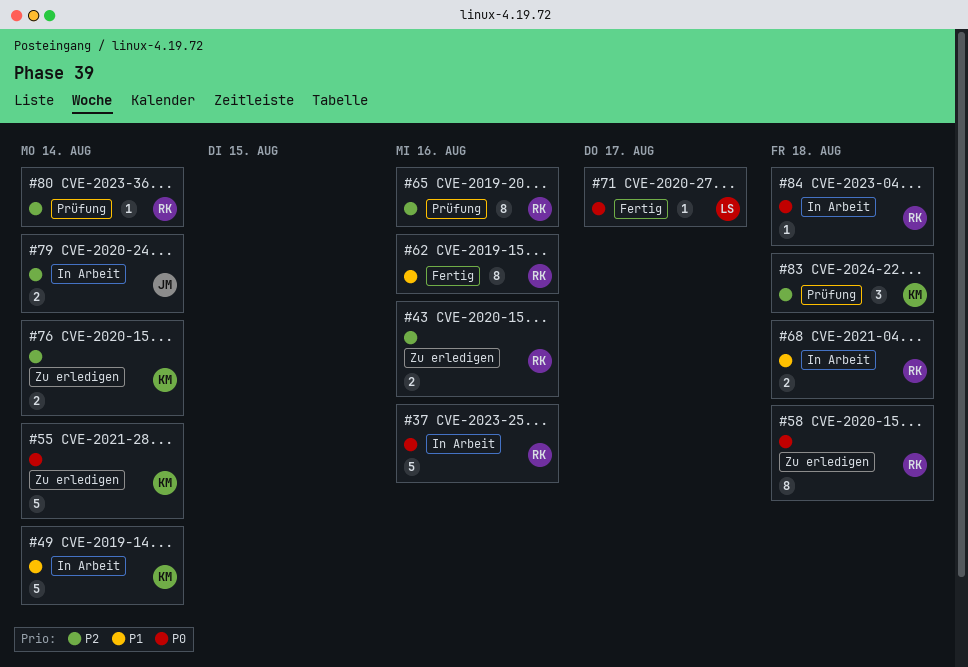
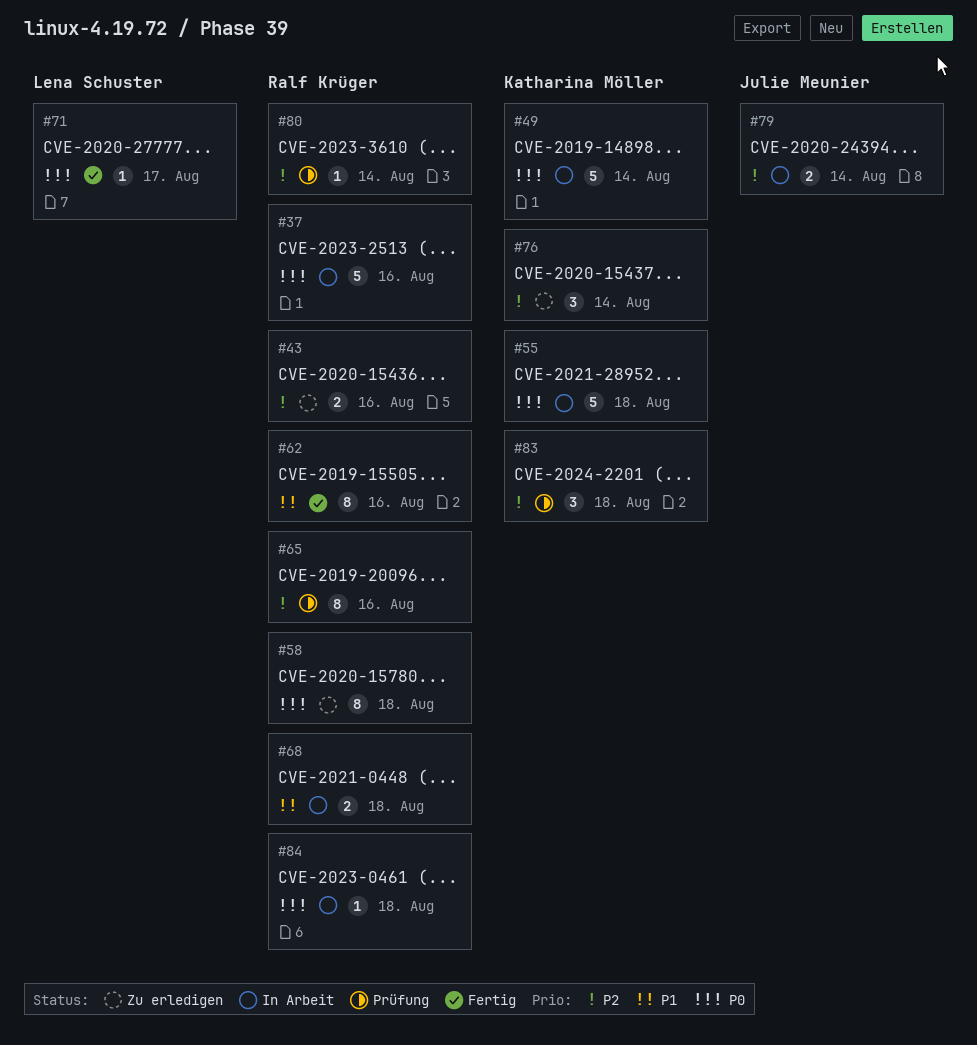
#49, priority: P1 -> P0
#55, status: Zu erledigen -> In Arbeit
#55, due: Aug 14 -> Aug 18
#76, estimate: 2 -> 3

